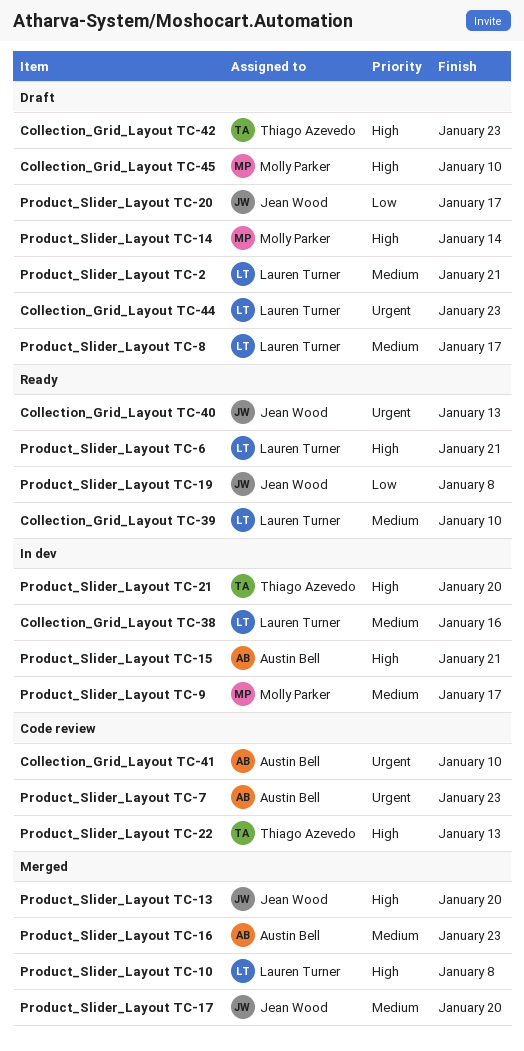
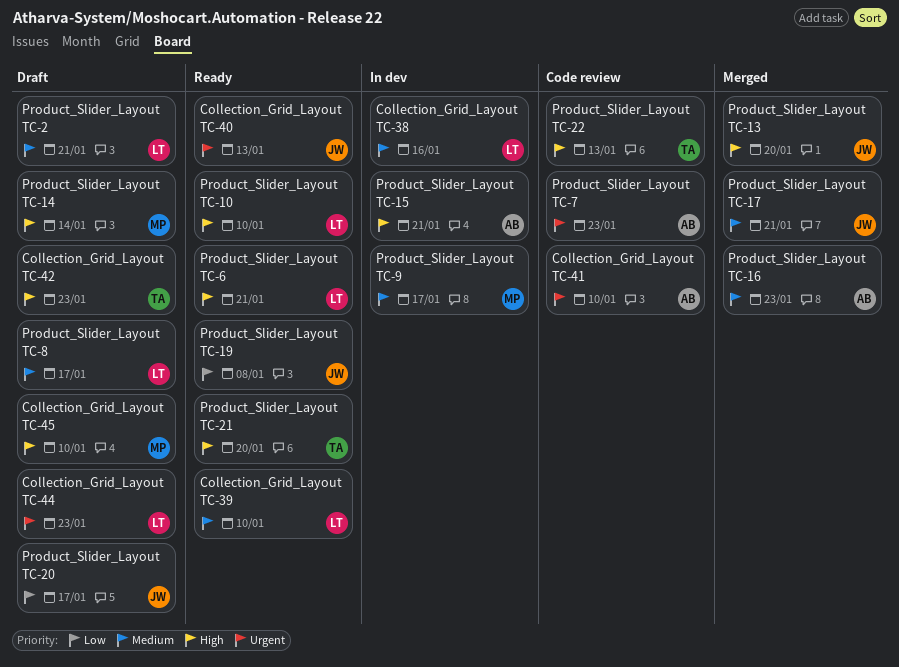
Product_Slider_Layout TC-10, status: Merged -> Ready
Product_Slider_Layout TC-10, due: Jan 8 -> Jan 10
Product_Slider_Layout TC-17, due: Jan 20 -> Jan 21
Product_Slider_Layout TC-21, status: In dev -> Ready

